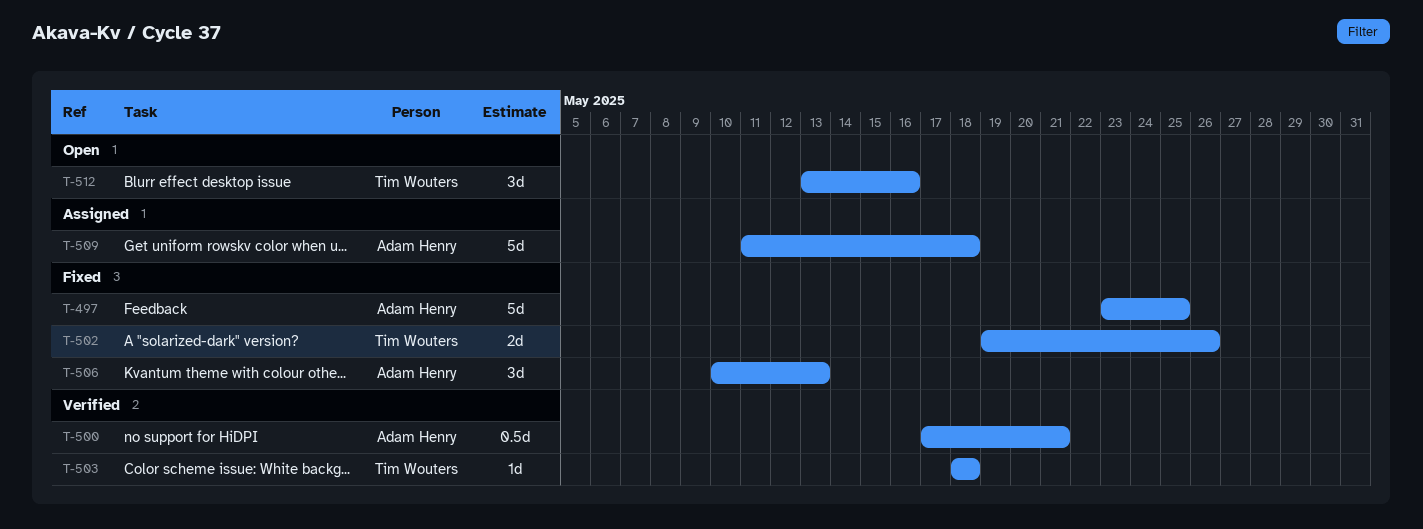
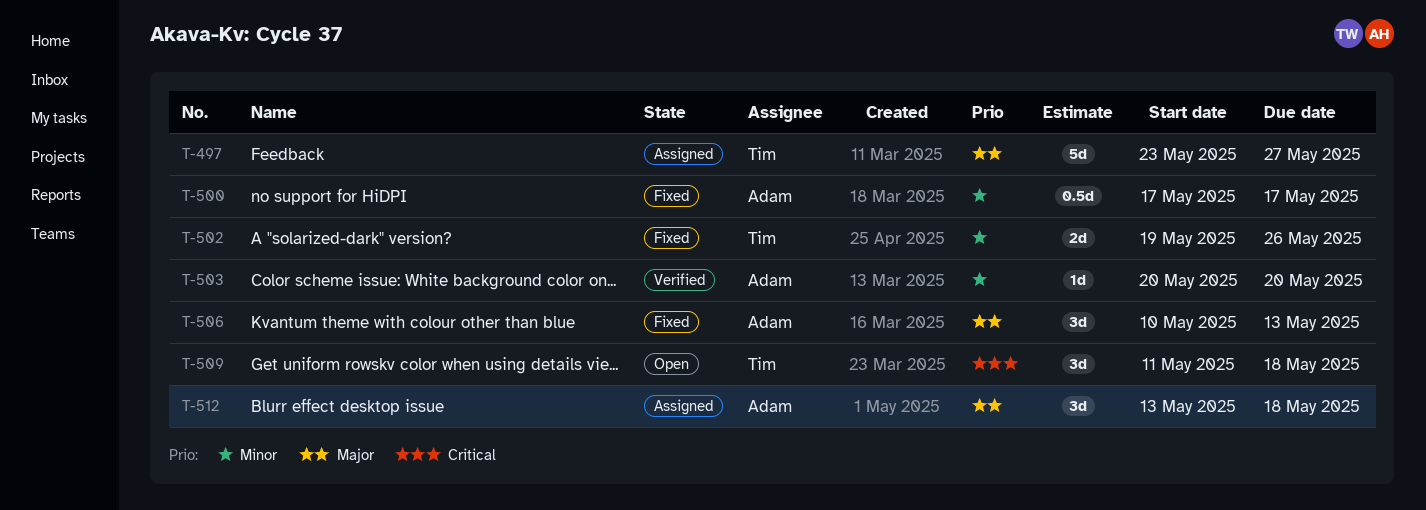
T-497, status: Fixed -> Assigned
T-497, owner: Adam Henry -> Tim Wouters
T-497, due: May 25 -> May 27
T-500, status: Verified -> Fixed
T-500, due: May 21 -> May 17
T-503, owner: Tim Wouters -> Adam Henry
T-503, start: May 18 -> May 20
T-503, due: May 18 -> May 20
T-509, status: Assigned -> Open
T-509, owner: Adam Henry -> Tim Wouters
T-509, estimate: 5d -> 3d
T-512, status: Open -> Assigned
T-512, owner: Tim Wouters -> Adam Henry
T-512, due: May 16 -> May 18

